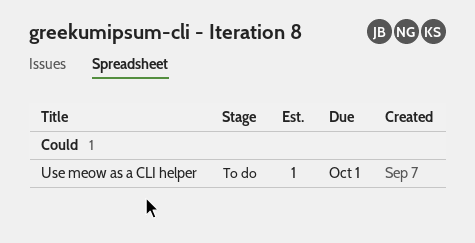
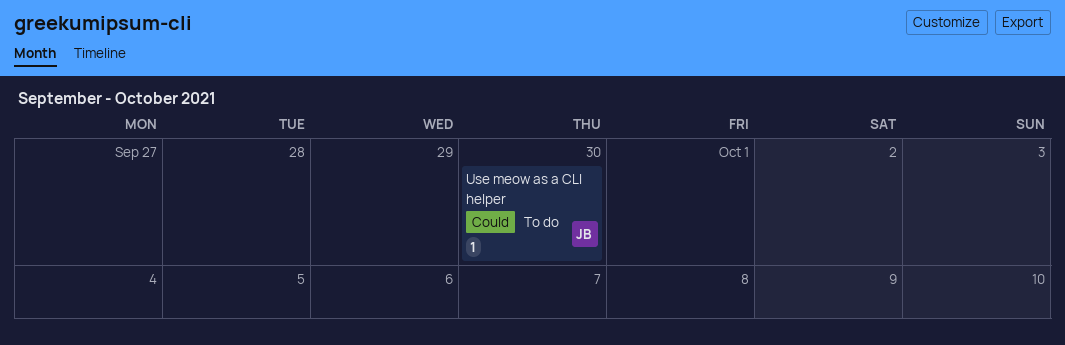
Use meow as a CLI helper, due: Oct 1 -> Sep 30

